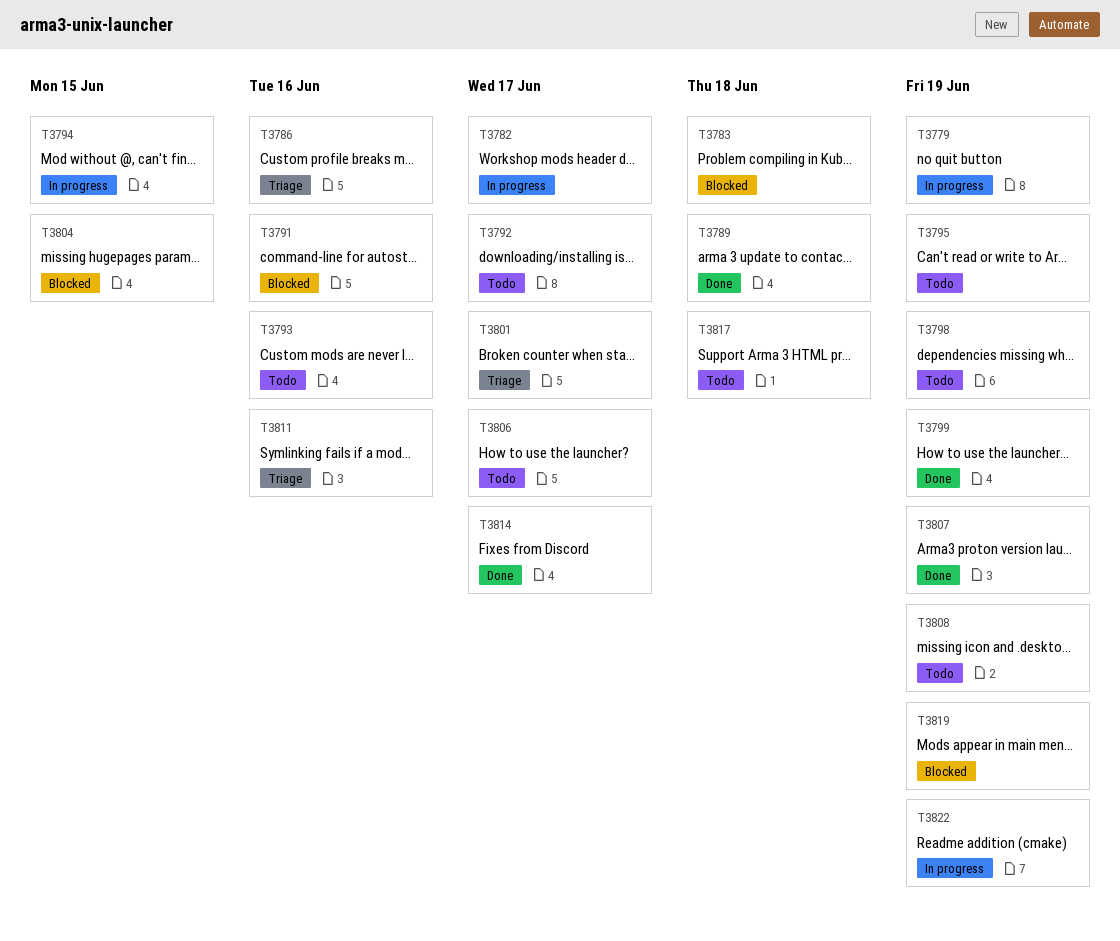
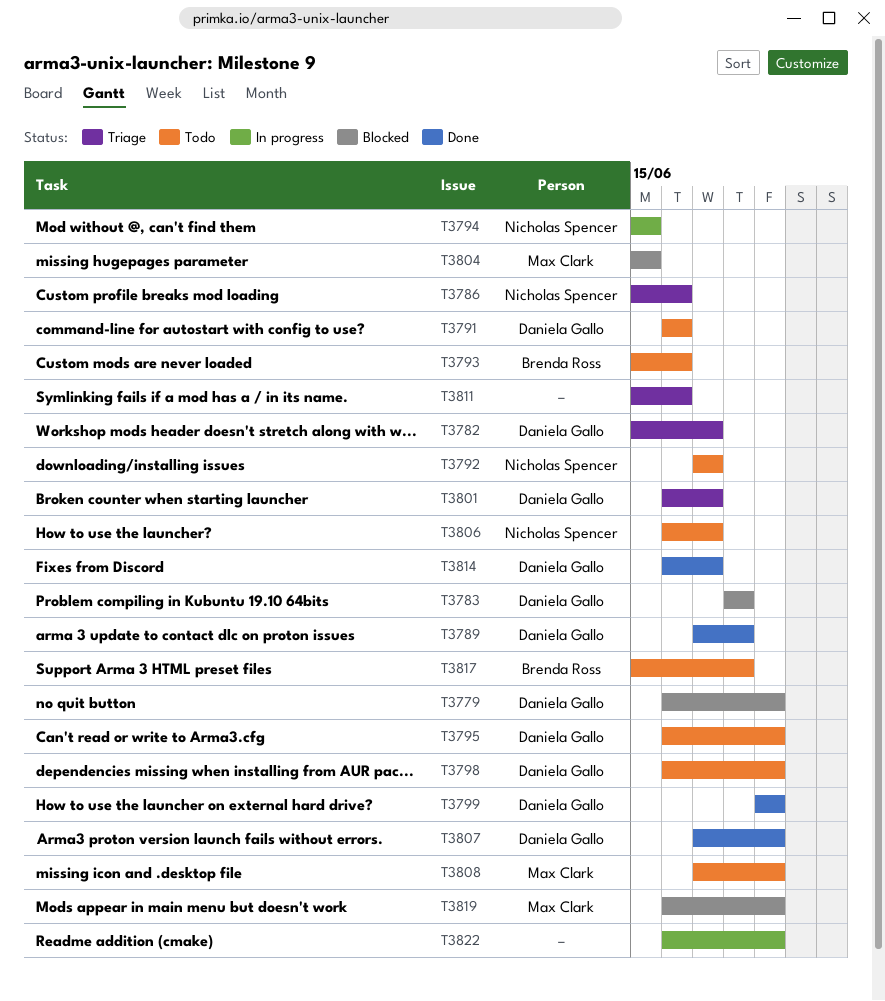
T3779, status: In progress -> Blocked
T3782, status: In progress -> Triage
T3791, status: Blocked -> Todo

